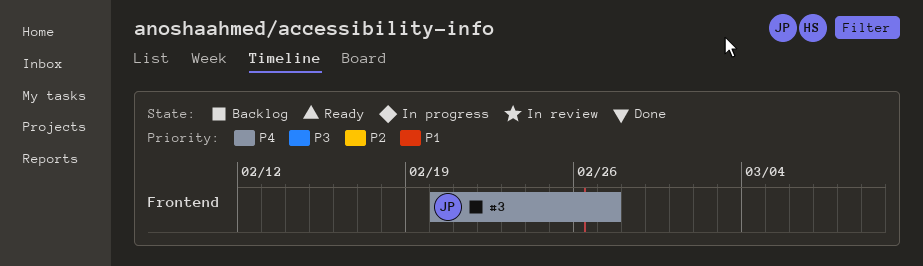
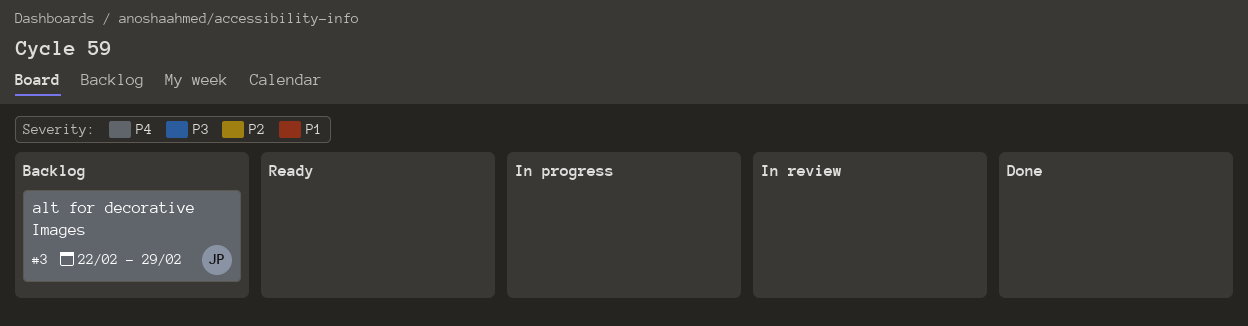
#3, start: Feb 20 -> Feb 22
#3, due: Feb 27 -> Feb 29

